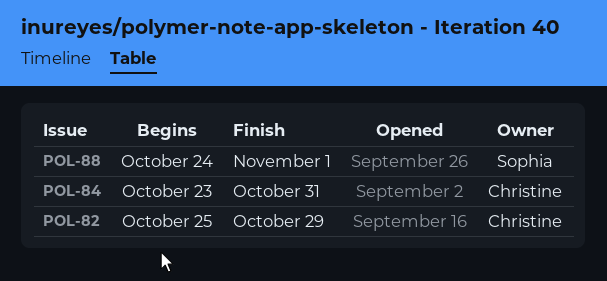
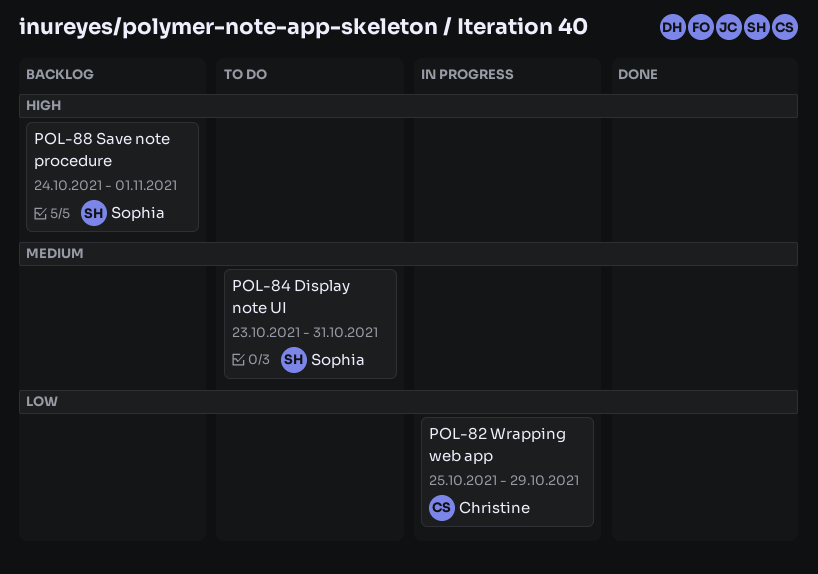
POL-84, owner: Christine -> Sophia

